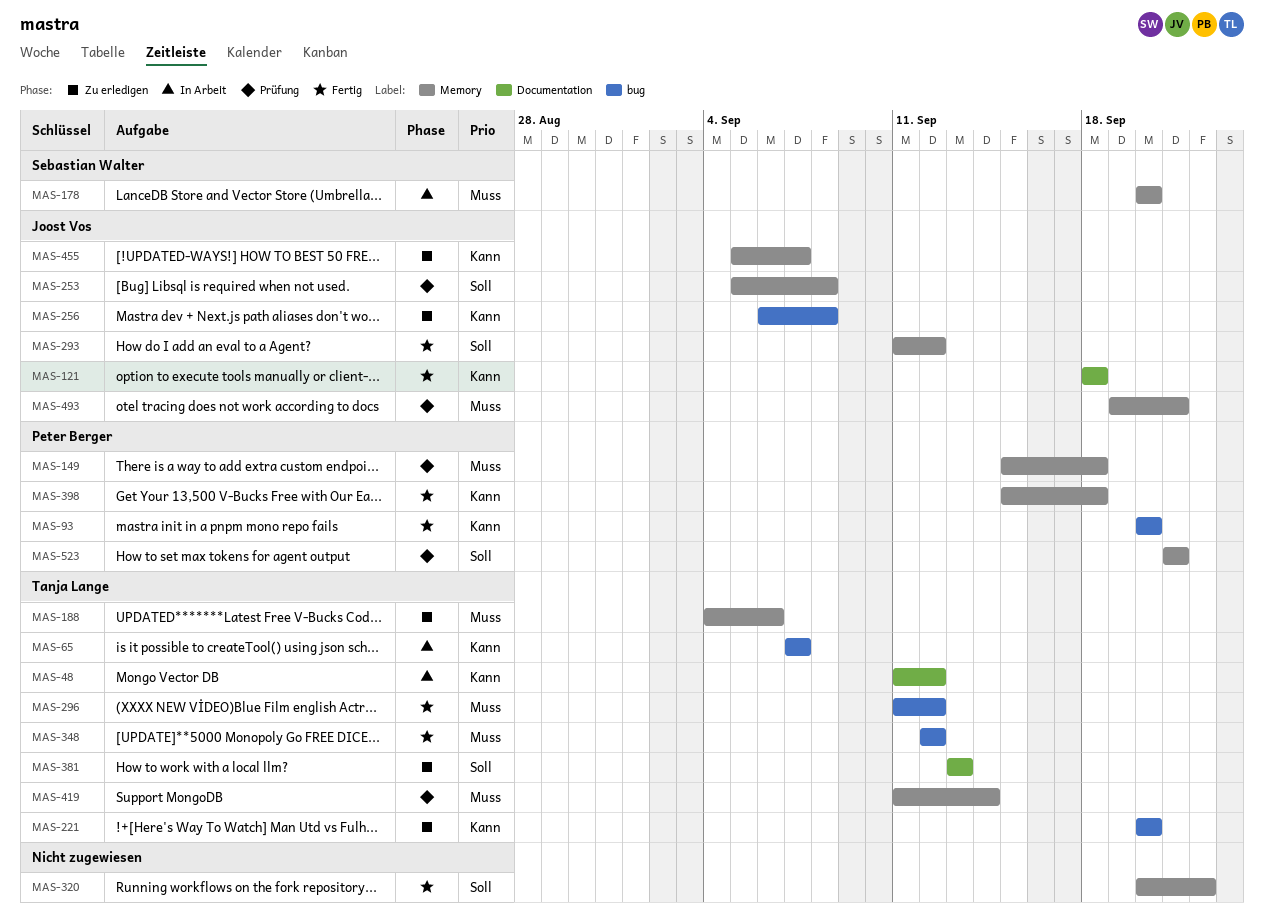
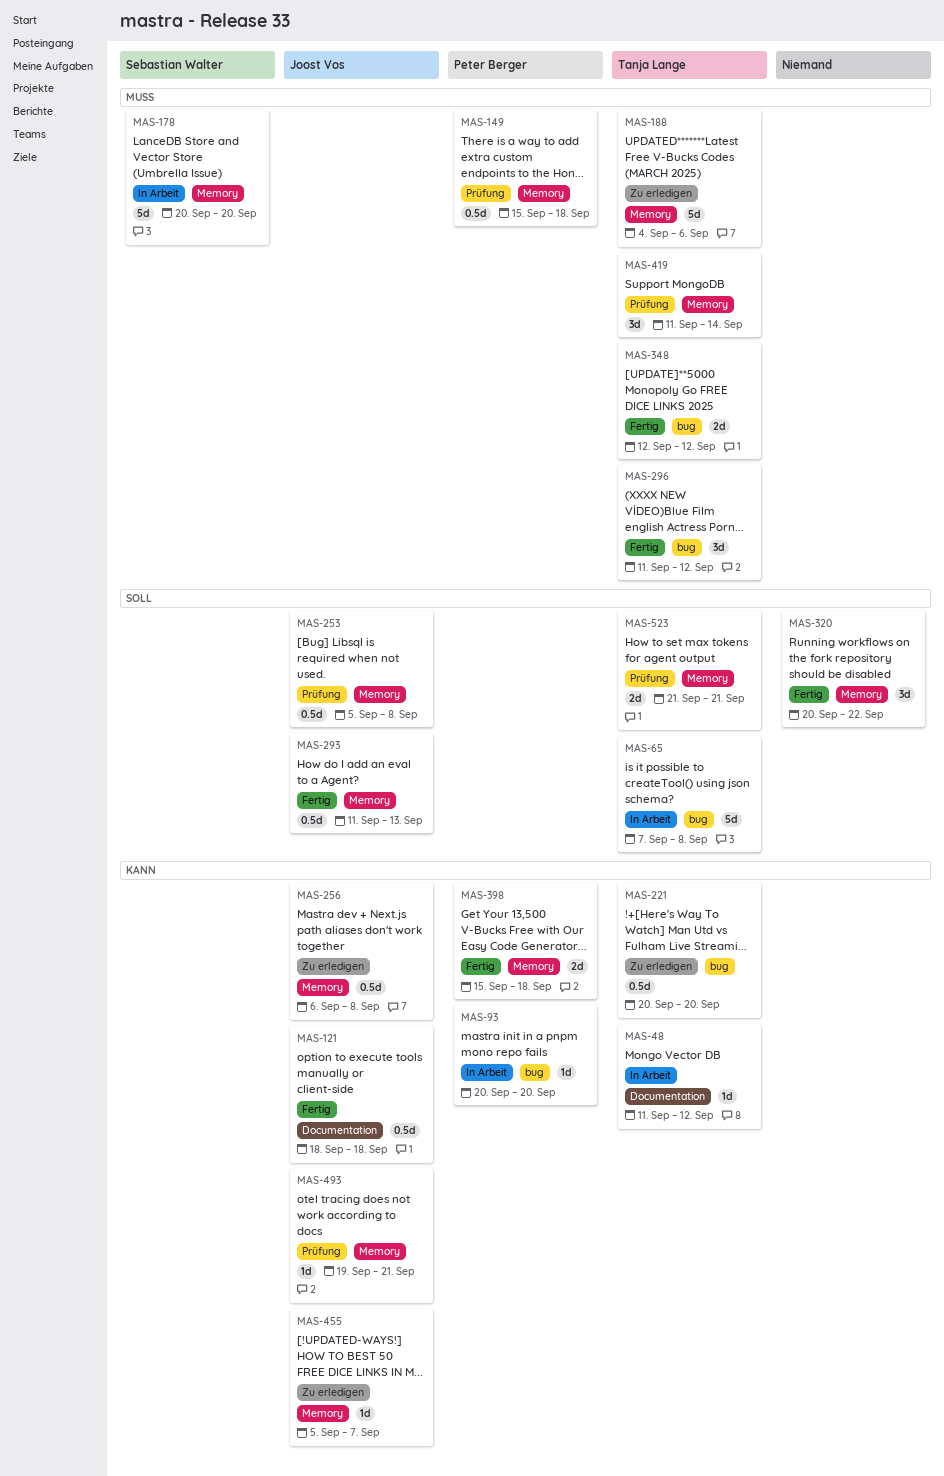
MAS-65, priority: Kann -> Soll
MAS-65, due: Sep 7 -> Sep 8
MAS-93, status: Fertig -> In Arbeit
MAS-256, label: bug -> Memory
MAS-293, due: Sep 12 -> Sep 13
MAS-381: present -> none
MAS-493, priority: Muss -> Kann
MAS-523, owner: Peter Berger -> Tanja Lange

